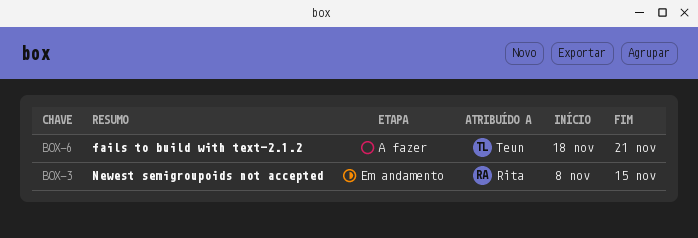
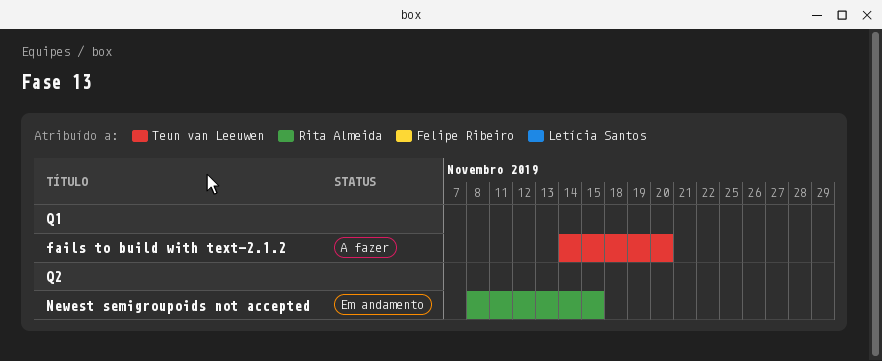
fails to build with text-2.1.2, start: Nov 18 -> Nov 14
fails to build with text-2.1.2, due: Nov 21 -> Nov 20

